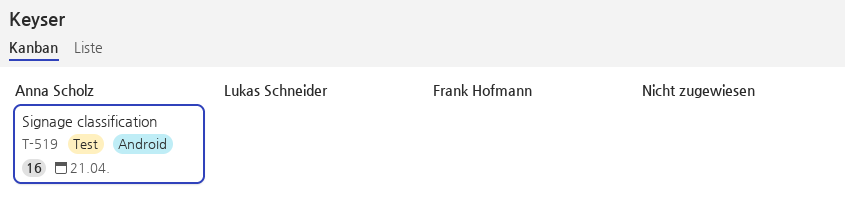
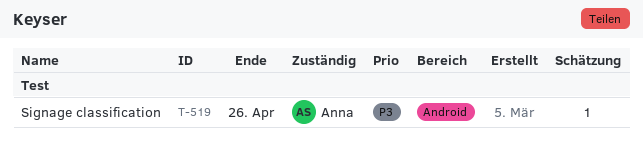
T-519, estimate: 16 -> 1
T-519, due: Apr 21 -> Apr 26

